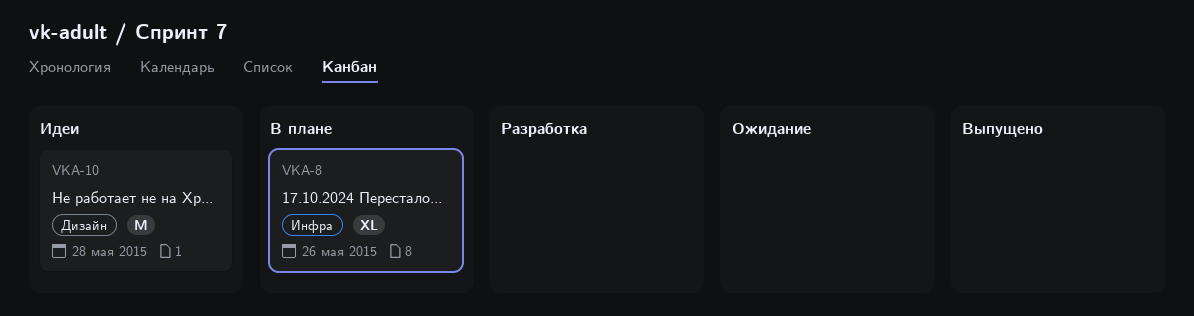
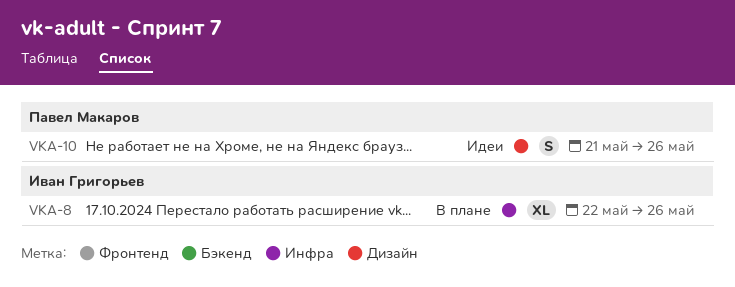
VKA-10, estimate: M -> S
VKA-10, due: May 28 -> May 26

